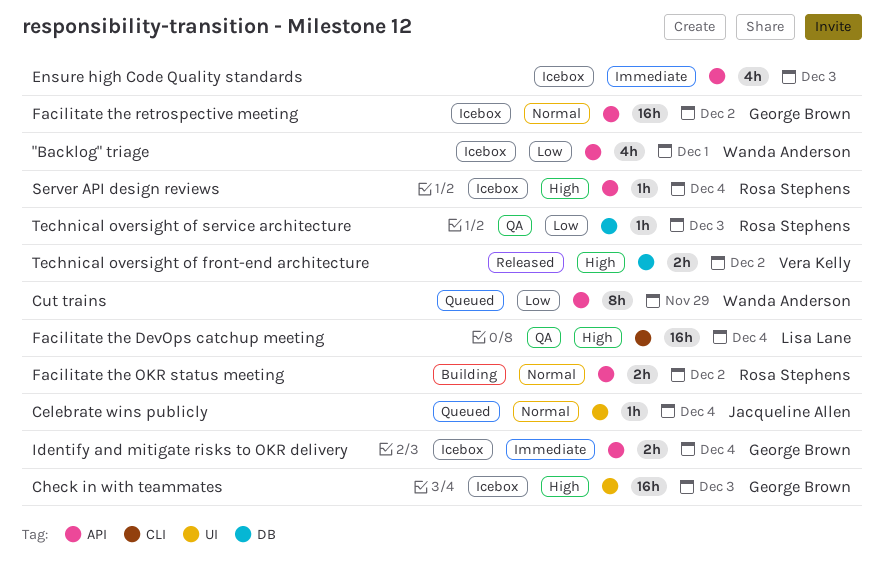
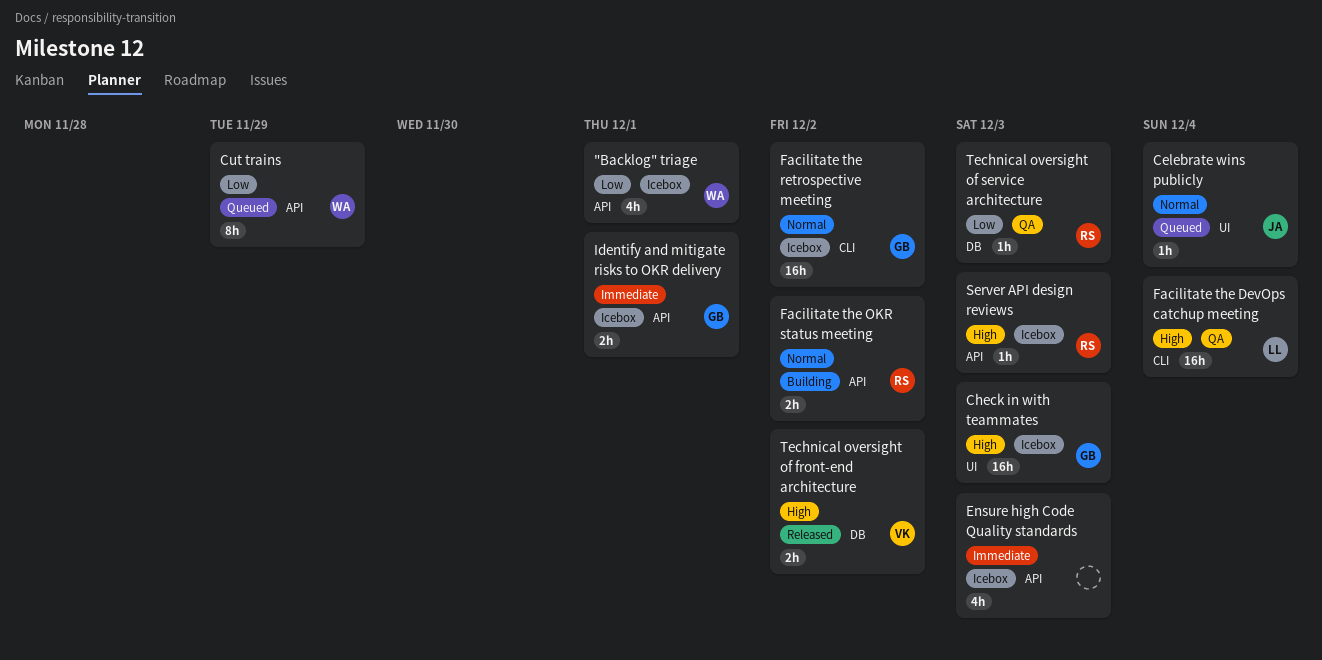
Facilitate the retrospective meeting, label: API -> CLI
Identify and mitigate risks to OKR delivery, due: Dec 4 -> Dec 1
Server API design reviews, due: Dec 4 -> Dec 3

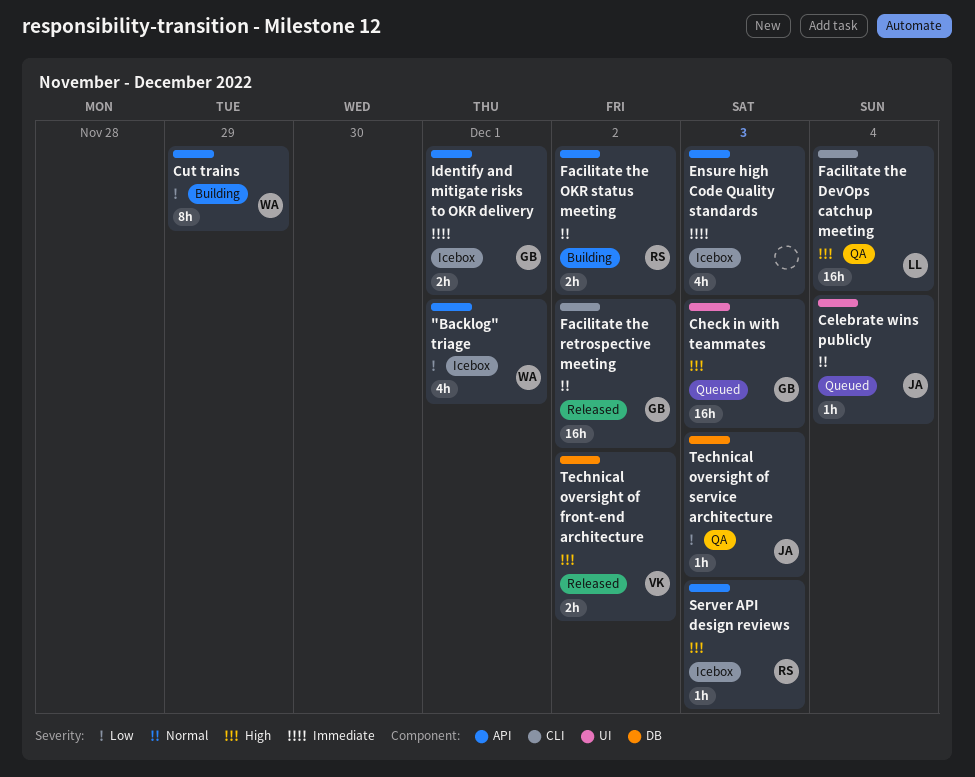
Check in with teammates, status: Icebox -> Queued
Cut trains, status: Queued -> Building
Facilitate the retrospective meeting, status: Icebox -> Released
Technical oversight of service architecture, owner: RS -> JA

